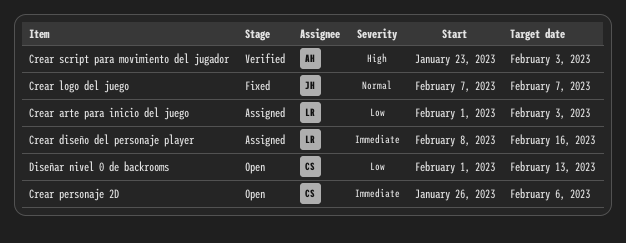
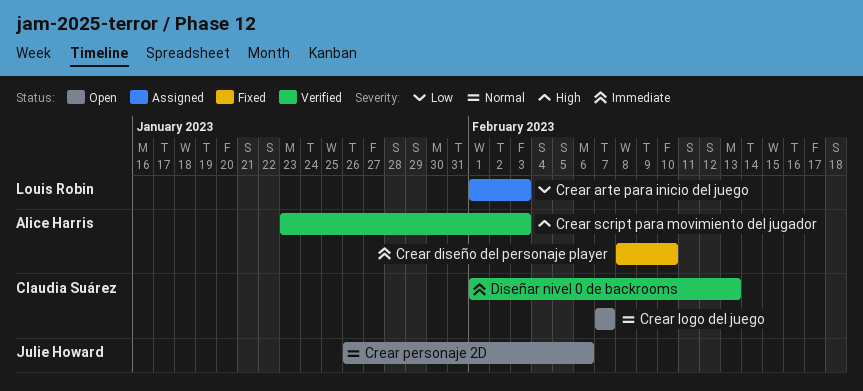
Crear diseño del personaje player, status: Assigned -> Fixed
Crear diseño del personaje player, owner: Louis Robin -> Alice Harris
Crear diseño del personaje player, due: Feb 16 -> Feb 10
Crear logo del juego, status: Fixed -> Open
Crear logo del juego, owner: Julie Howard -> Claudia Suárez
Crear personaje 2D, owner: Claudia Suárez -> Julie Howard
Crear personaje 2D, priority: Immediate -> Normal
Diseñar nivel 0 de backrooms, status: Open -> Verified
Diseñar nivel 0 de backrooms, priority: Low -> Immediate

